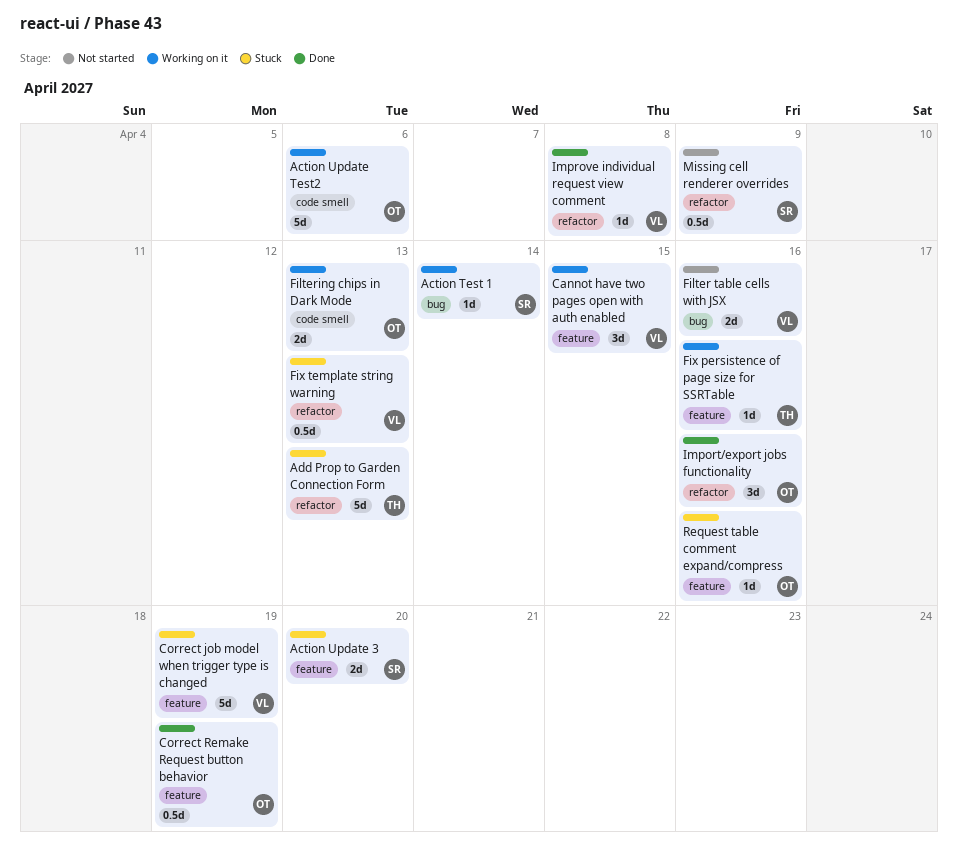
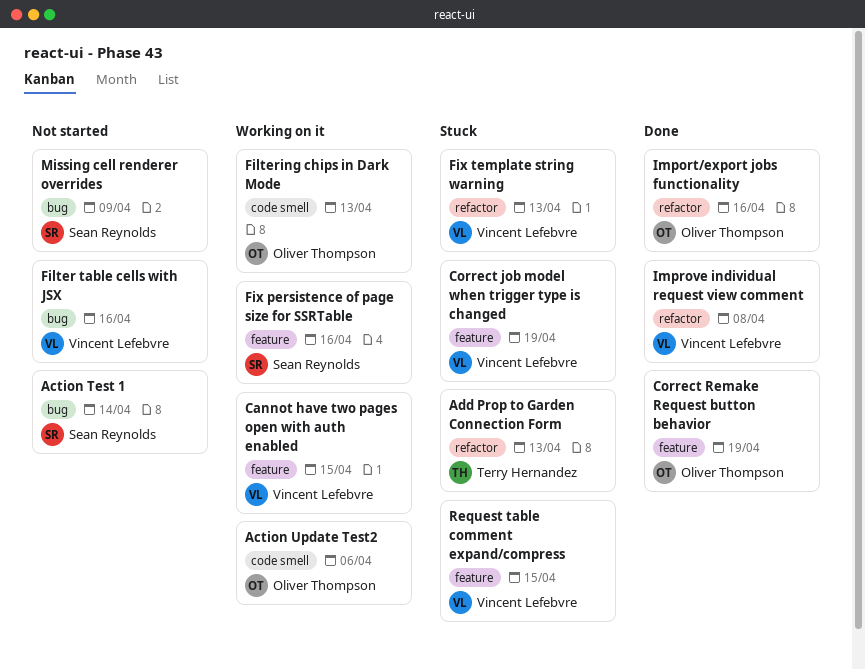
Action Test 1, status: Working on it -> Not started
Action Update 3: present -> none
Fix persistence of page size for SSRTable, owner: Terry Hernandez -> Sean Reynolds
Missing cell renderer overrides, label: refactor -> bug
Request table comment expand/compress, owner: Oliver Thompson -> Vincent Lefebvre
Request table comment expand/compress, due: Apr 16 -> Apr 15

